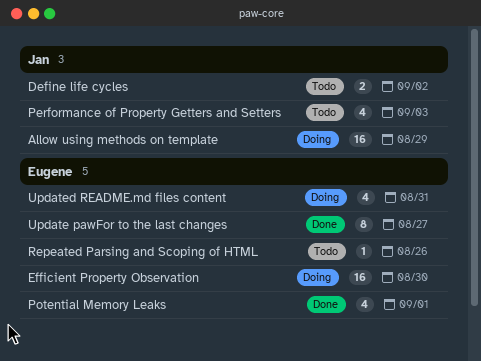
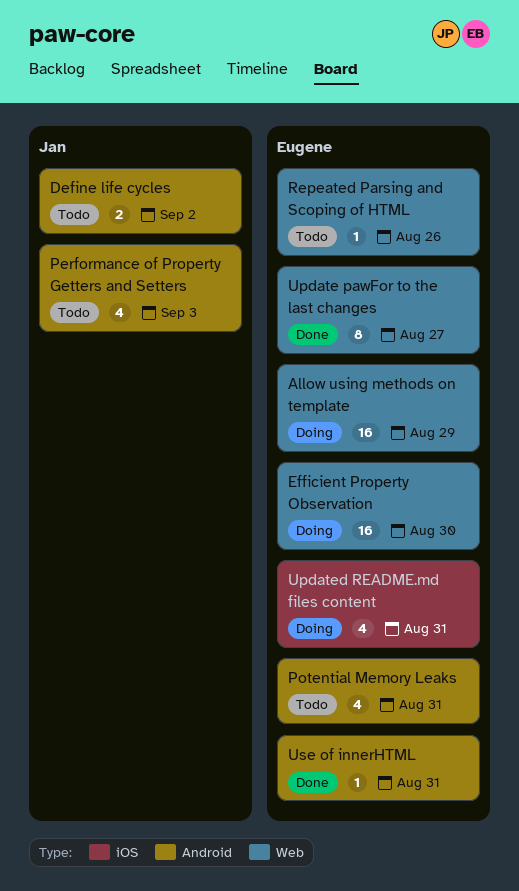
Allow using methods on template, owner: Jan -> Eugene
Potential Memory Leaks, status: Done -> Todo
Potential Memory Leaks, due: Sep 1 -> Aug 31
Use of innerHTML: none -> present

